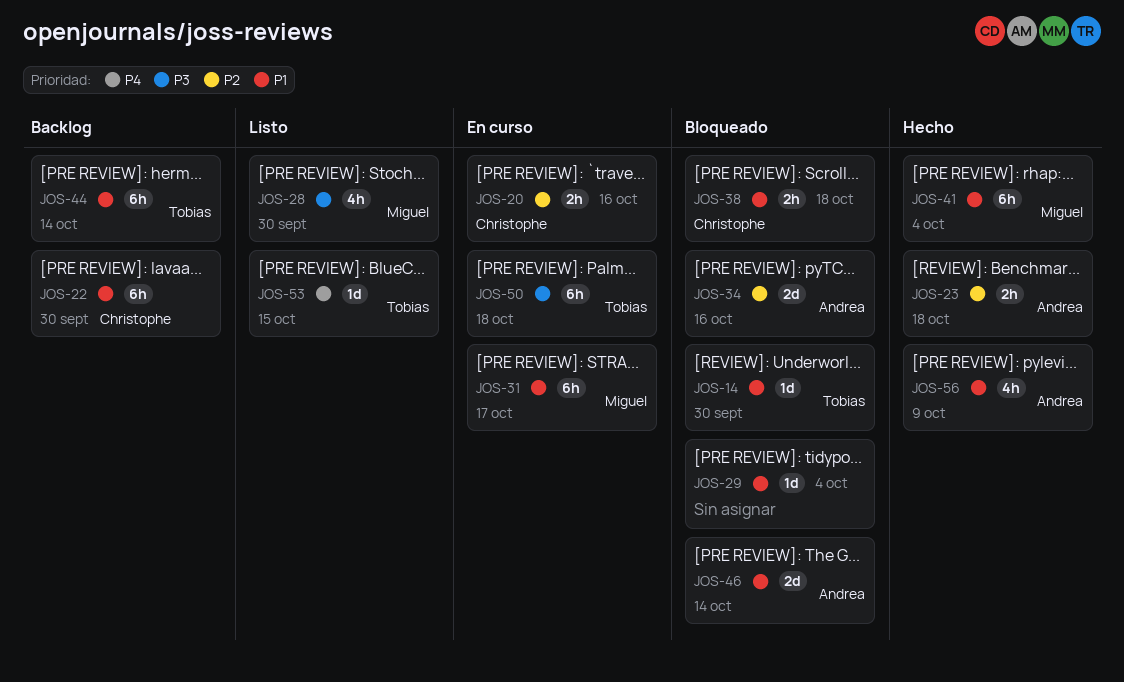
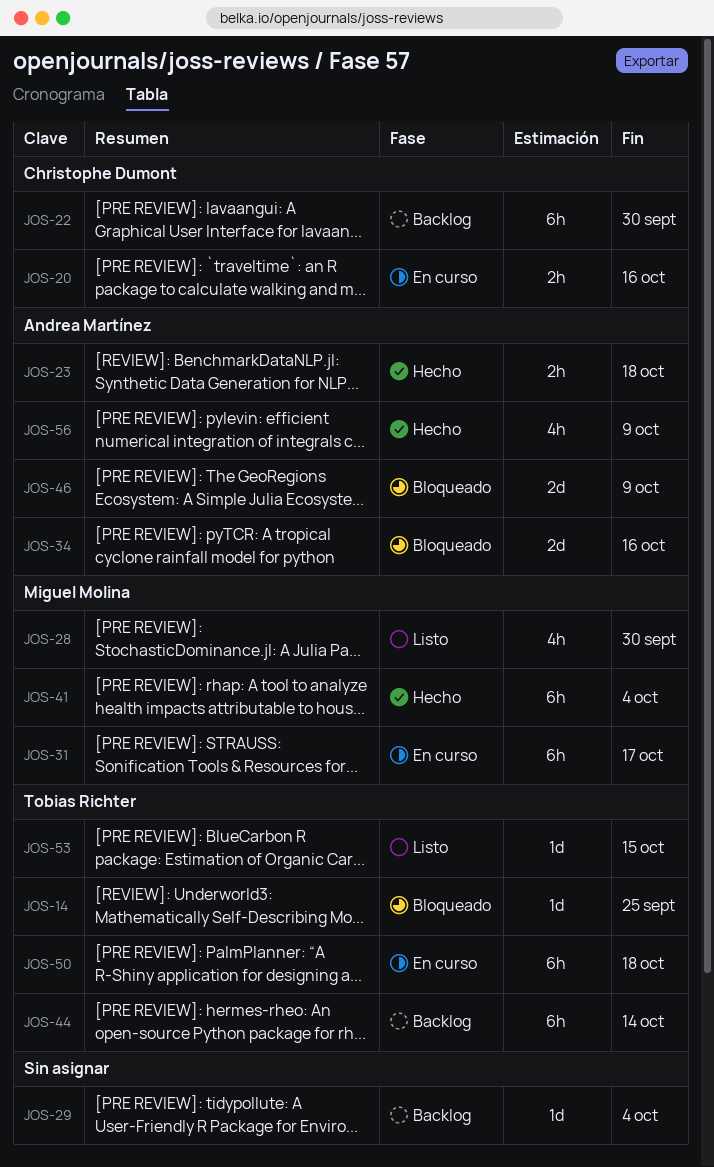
JOS-14, due: Sep 30 -> Sep 25
JOS-29, status: Bloqueado -> Backlog
JOS-38: present -> none
JOS-46, due: Oct 14 -> Oct 9

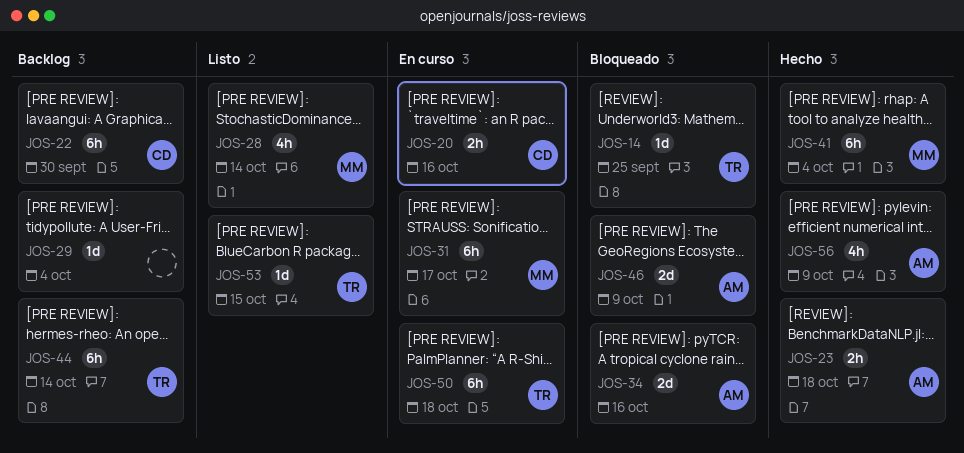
JOS-28, due: Sep 30 -> Oct 14

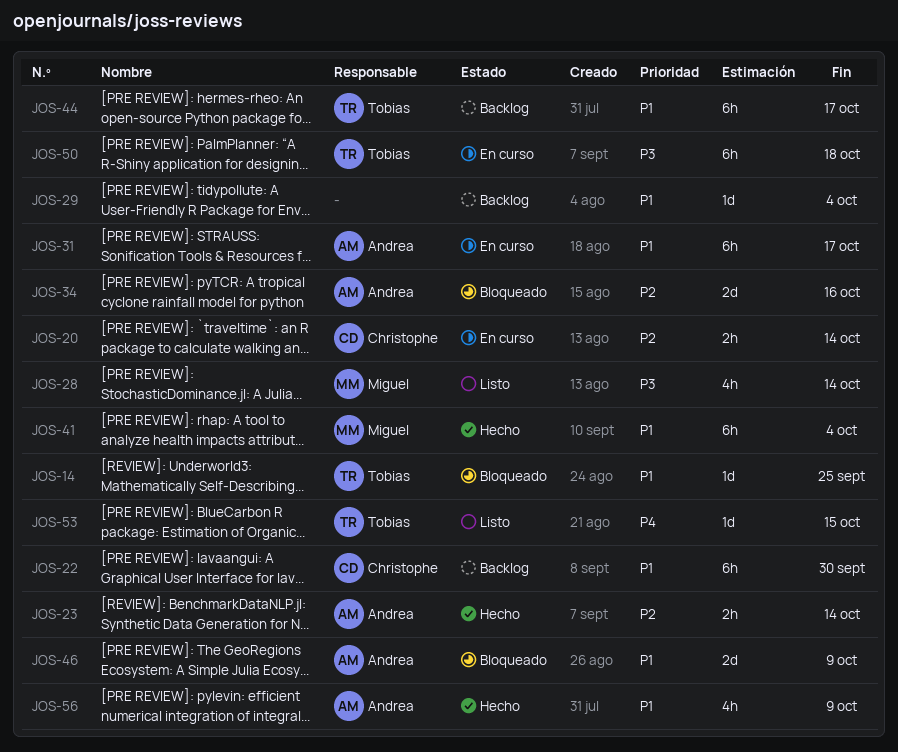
JOS-20, due: Oct 16 -> Oct 14
JOS-23, due: Oct 18 -> Oct 14
JOS-31, owner: Miguel -> Andrea
JOS-44, due: Oct 14 -> Oct 17

